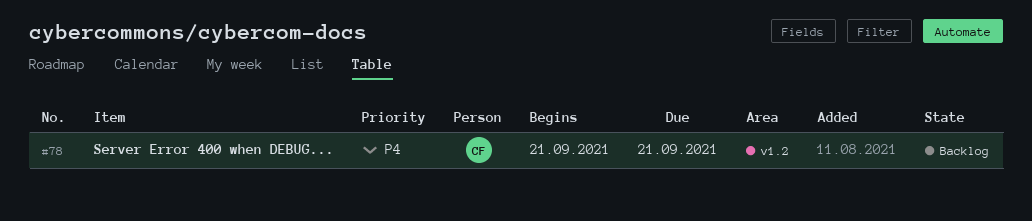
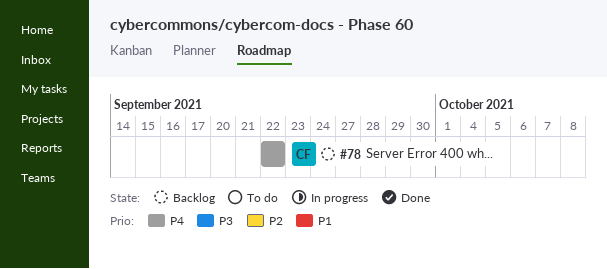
#78, start: Sep 21 -> Sep 22
#78, due: Sep 21 -> Sep 22

